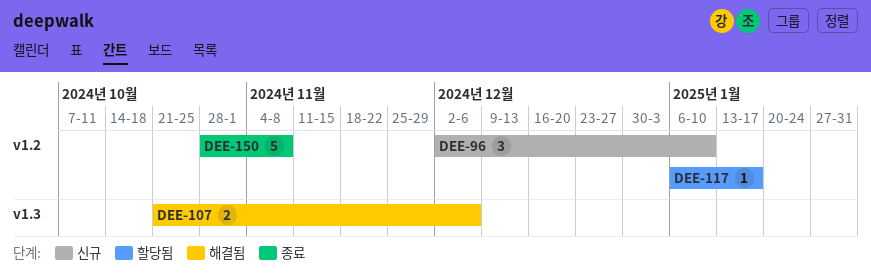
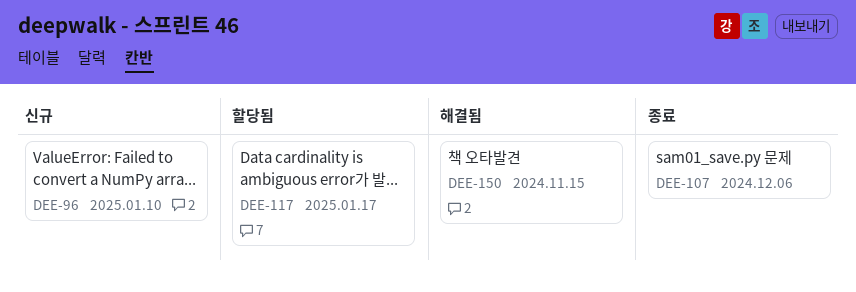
DEE-107, status: 해결됨 -> 종료
DEE-150, status: 종료 -> 해결됨
DEE-150, due: Nov 8 -> Nov 15

